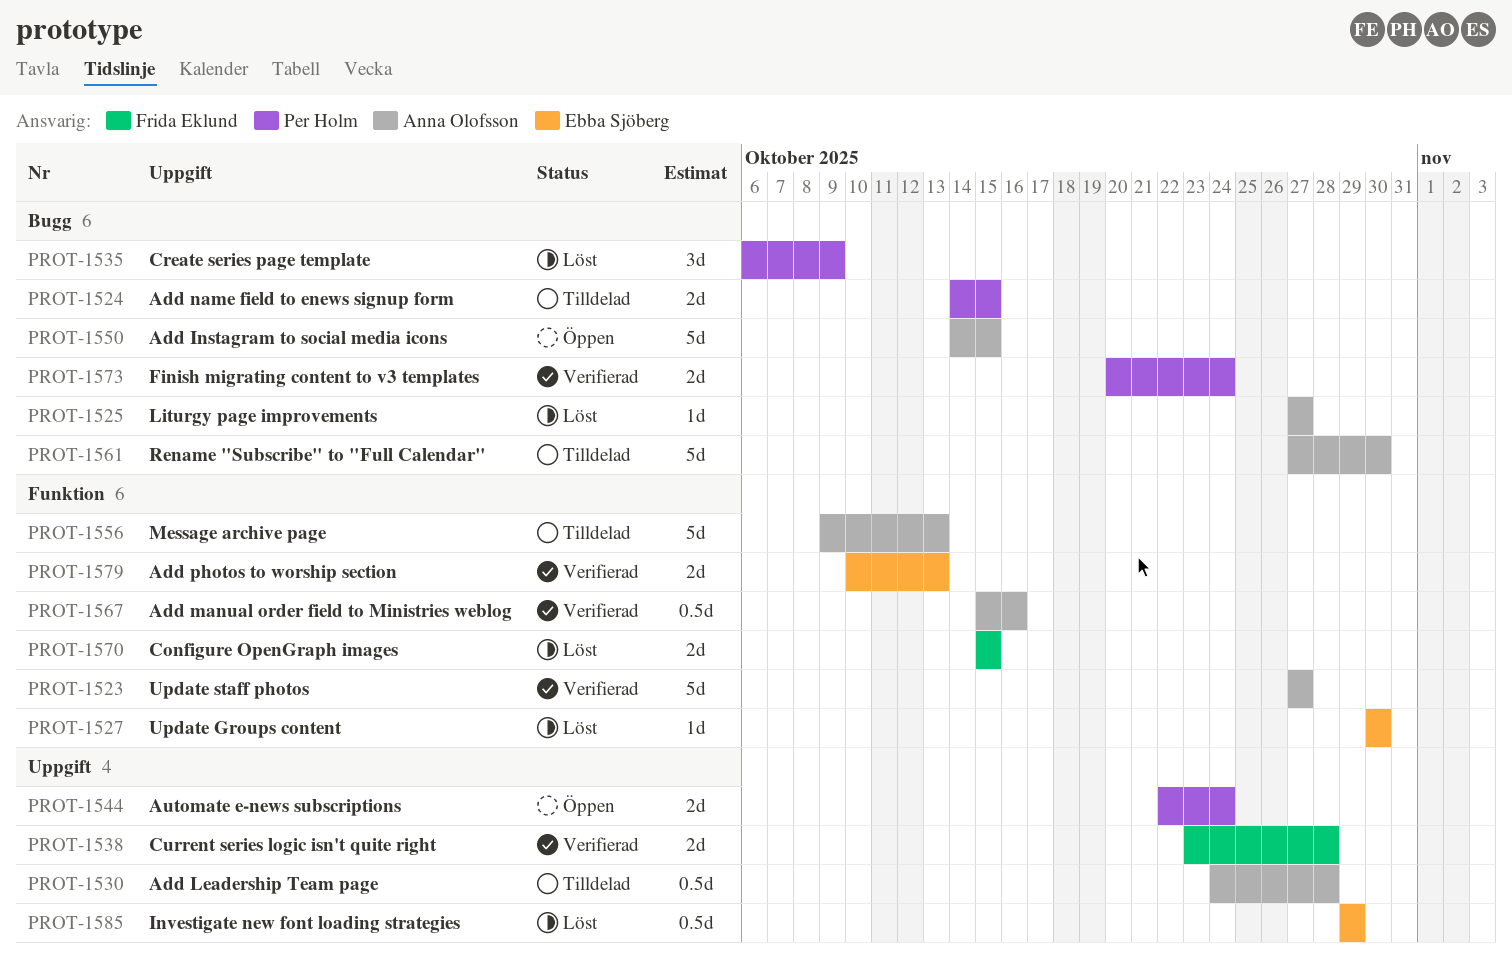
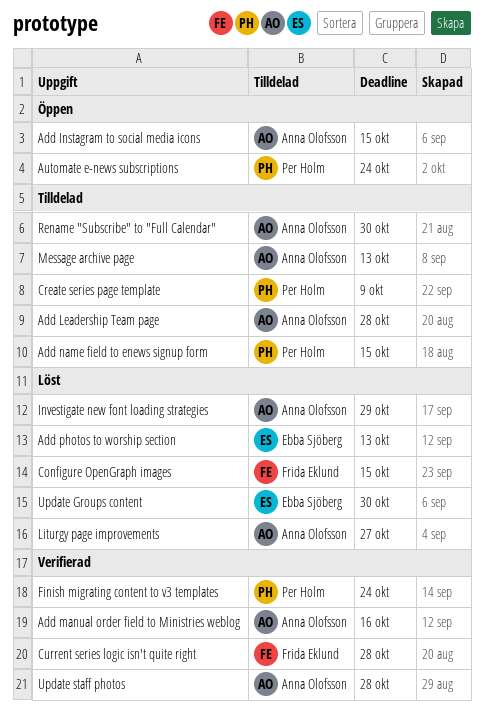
Add photos to worship section, status: Verifierad -> Löst
Create series page template, status: Löst -> Tilldelad
Investigate new font loading strategies, owner: Ebba Sjöberg -> Anna Olofsson
Update staff photos, due: Oct 27 -> Oct 28

